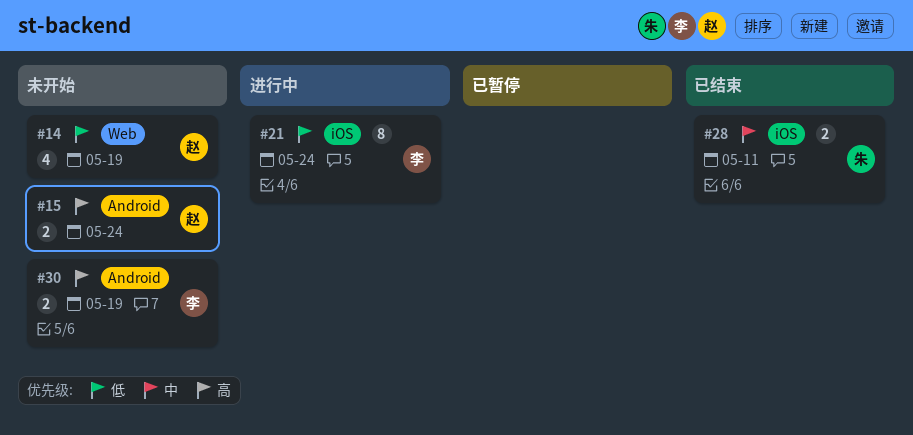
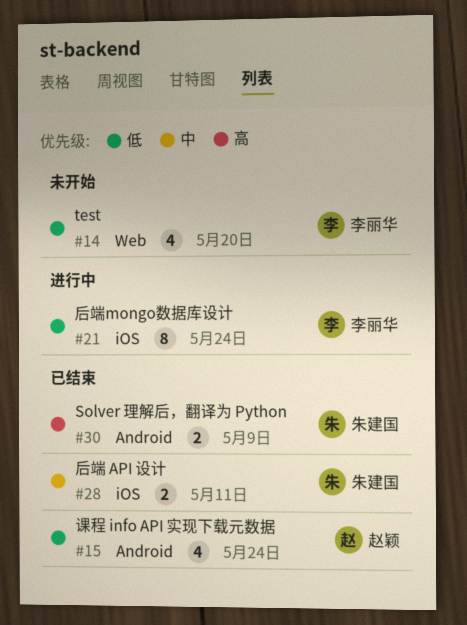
#14, owner: 赵颖 -> 李丽华
#14, due: May 19 -> May 20
#15, status: 未开始 -> 已结束
#15, priority: 高 -> 低
#15, estimate: 2 -> 4
#30, status: 未开始 -> 已结束
#30, owner: 李丽华 -> 朱建国
#30, due: May 19 -> May 9

